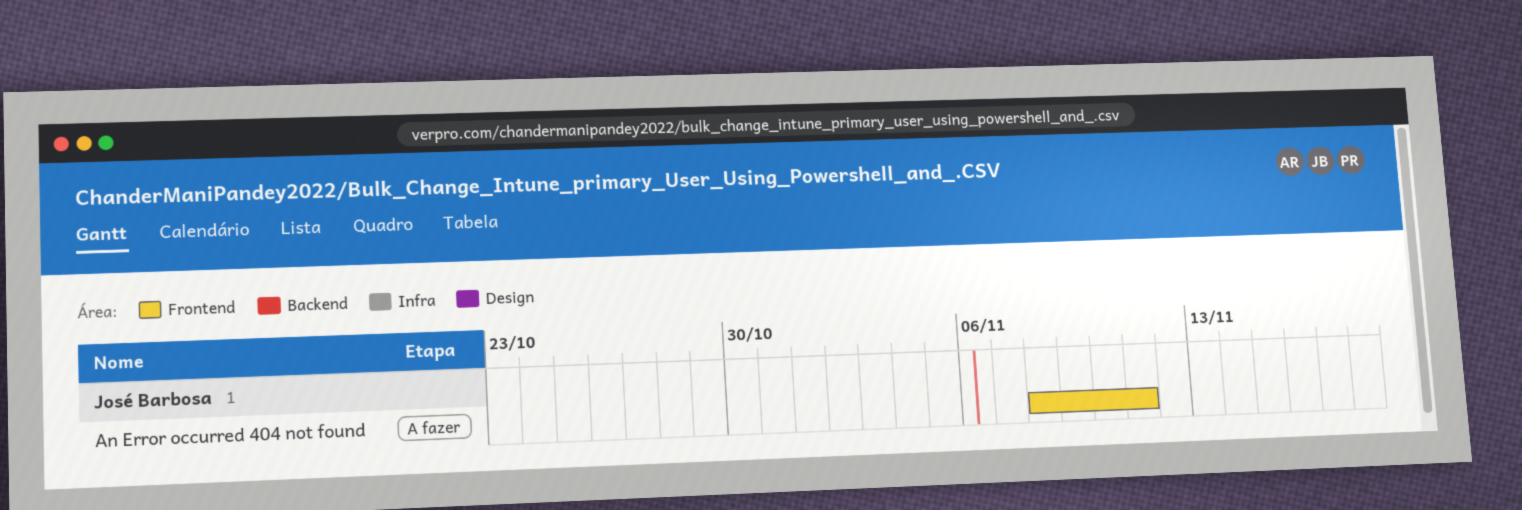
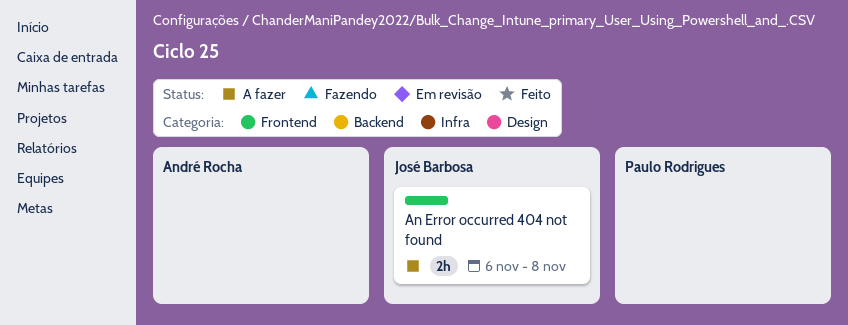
An Error occurred 404 not found, start: Nov 8 -> Nov 6
An Error occurred 404 not found, due: Nov 11 -> Nov 8

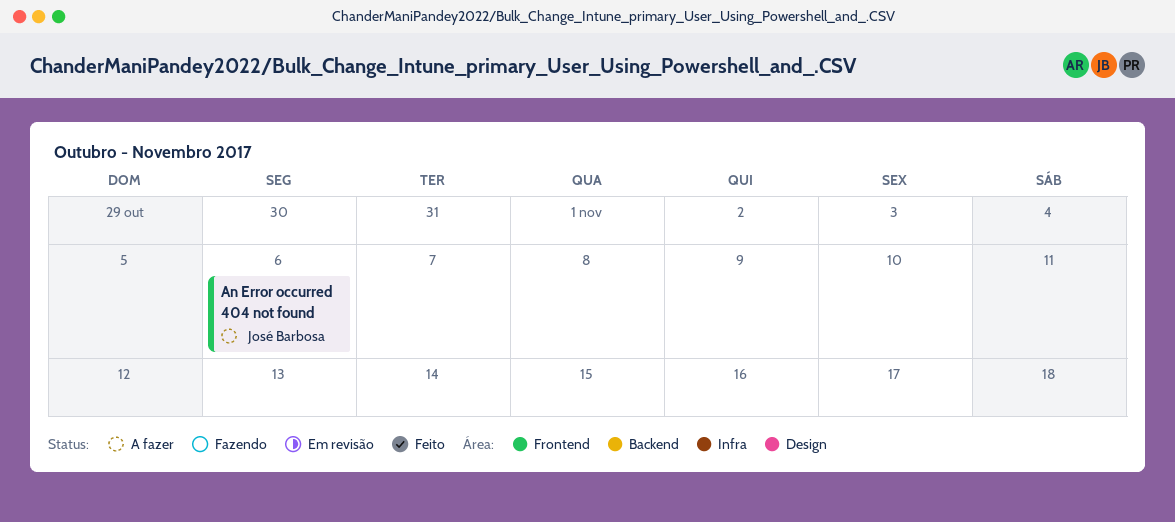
An Error occurred 404 not found, due: Nov 8 -> Nov 6

